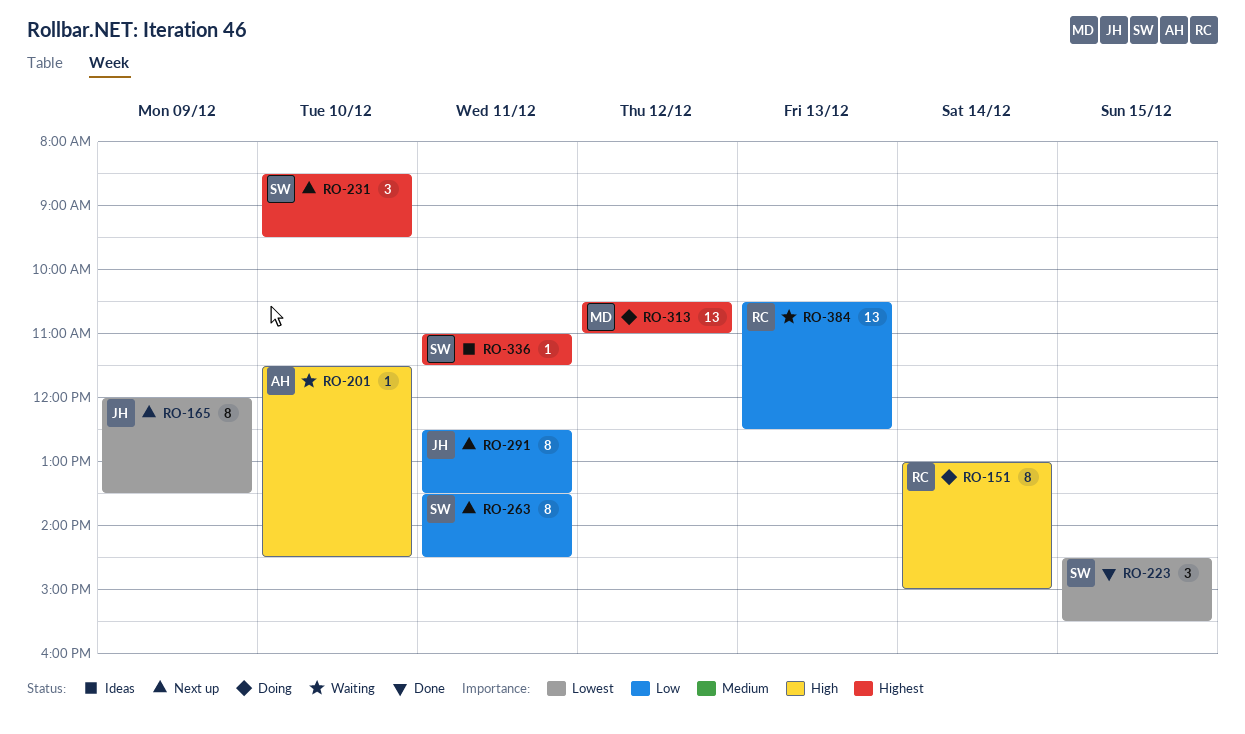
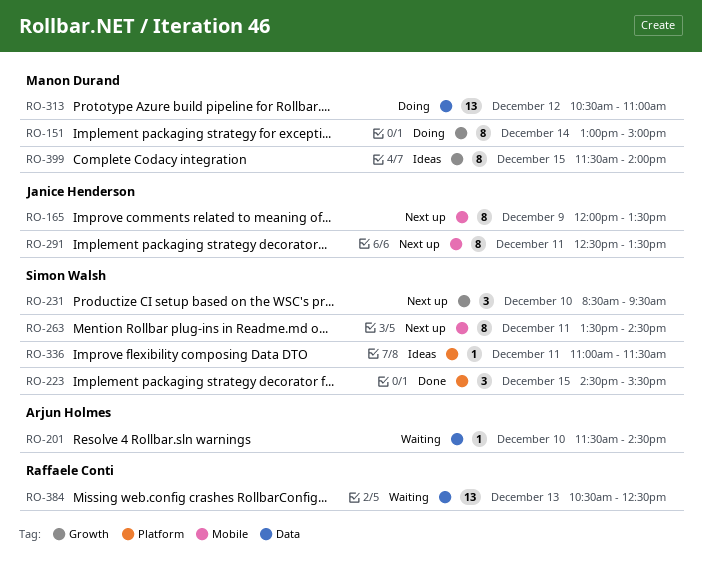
RO-151, owner: Raffaele Conti -> Manon Durand
RO-399: none -> present

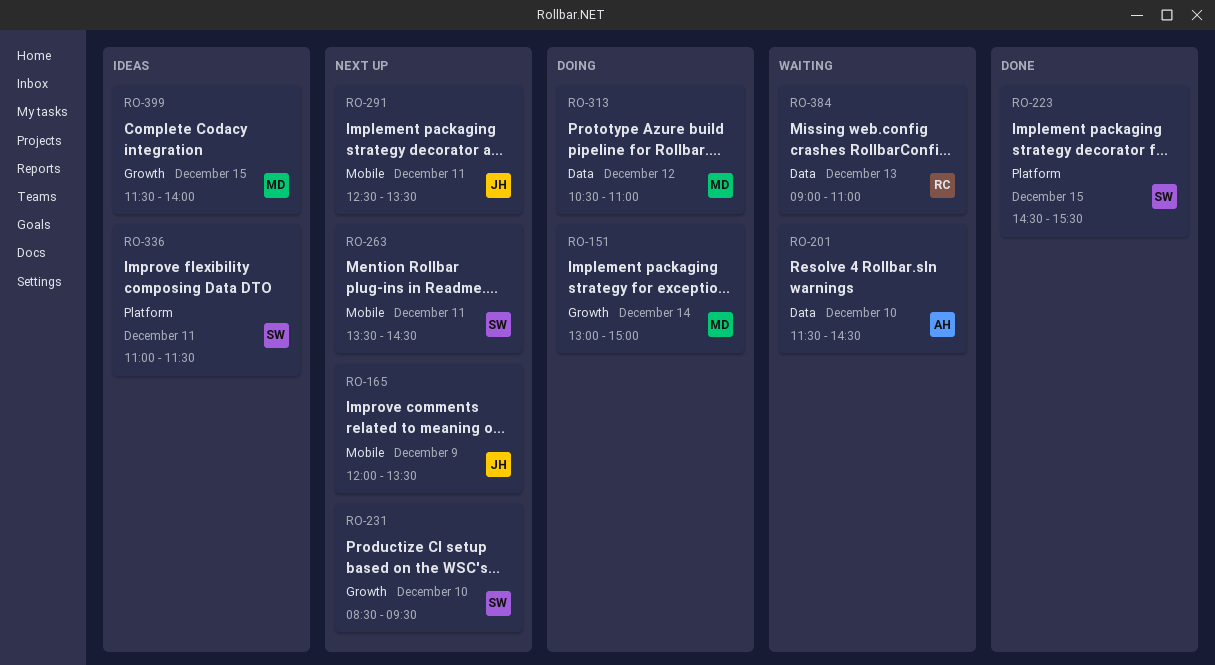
RO-384, begins: 10:30 -> 09:00
RO-384, ends: 12:30 -> 11:00

